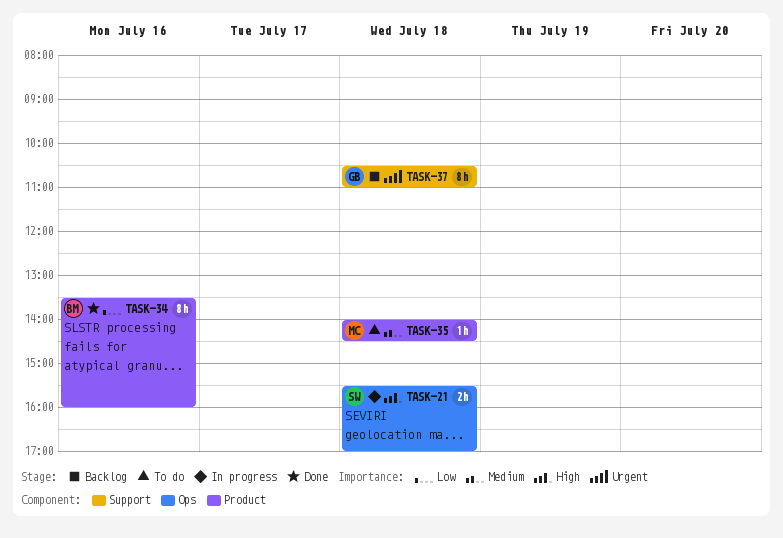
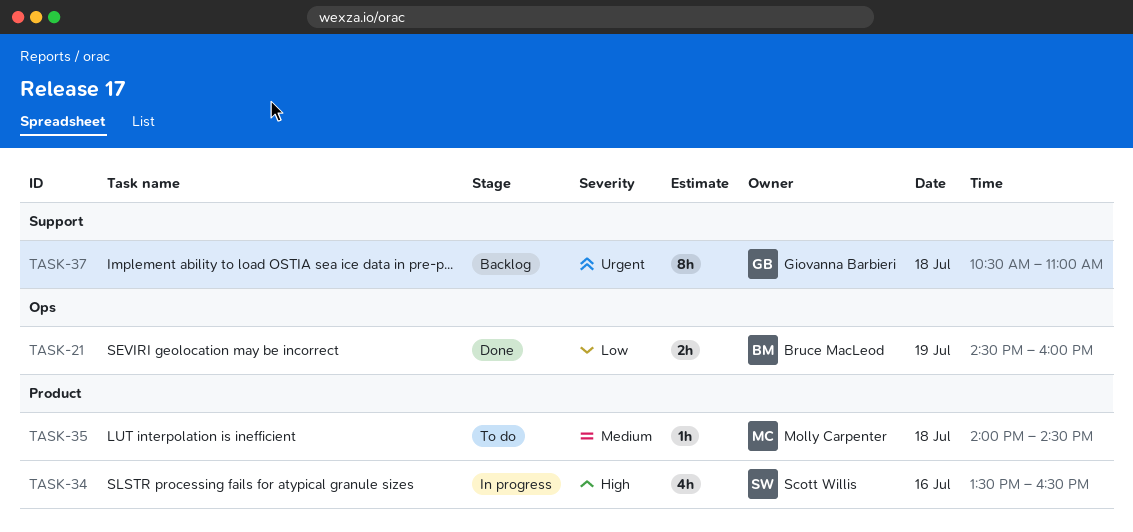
TASK-21, status: In progress -> Done
TASK-21, owner: Scott Willis -> Bruce MacLeod
TASK-21, priority: High -> Low
TASK-21, day: Jul 18 -> Jul 19
TASK-21, begins: 15:30 -> 14:30
TASK-21, ends: 17:00 -> 16:00
TASK-34, status: Done -> In progress
TASK-34, owner: Bruce MacLeod -> Scott Willis
TASK-34, priority: Low -> High
TASK-34, estimate: 8h -> 4h
TASK-34, ends: 16:00 -> 16:30

